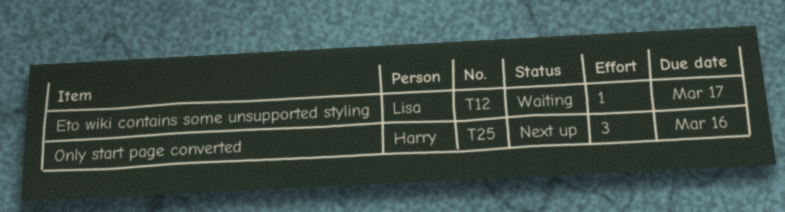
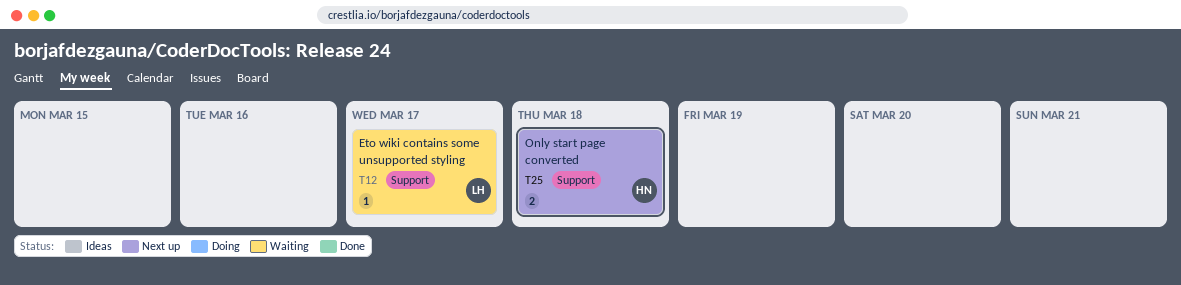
T25, estimate: 3 -> 2
T25, due: Mar 16 -> Mar 18

